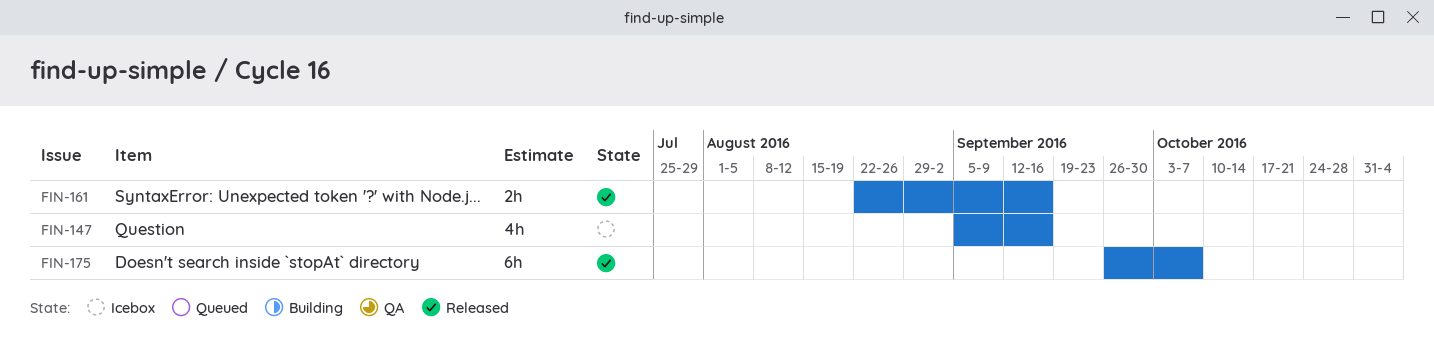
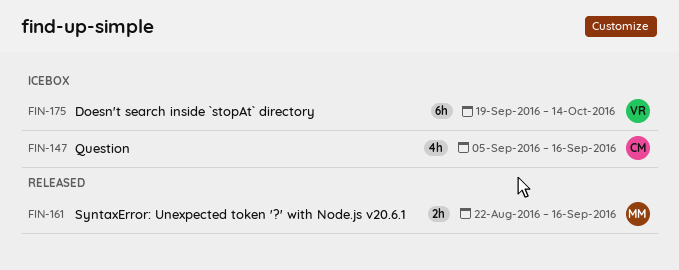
FIN-175, status: Released -> Icebox
FIN-175, start: Sep 26 -> Sep 19
FIN-175, due: Oct 7 -> Oct 14

